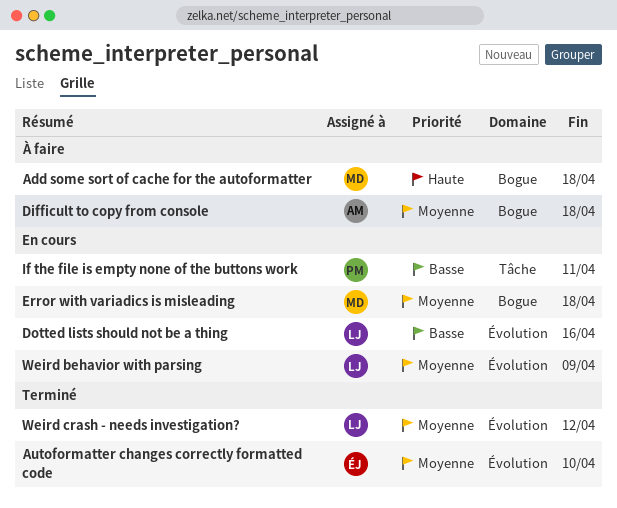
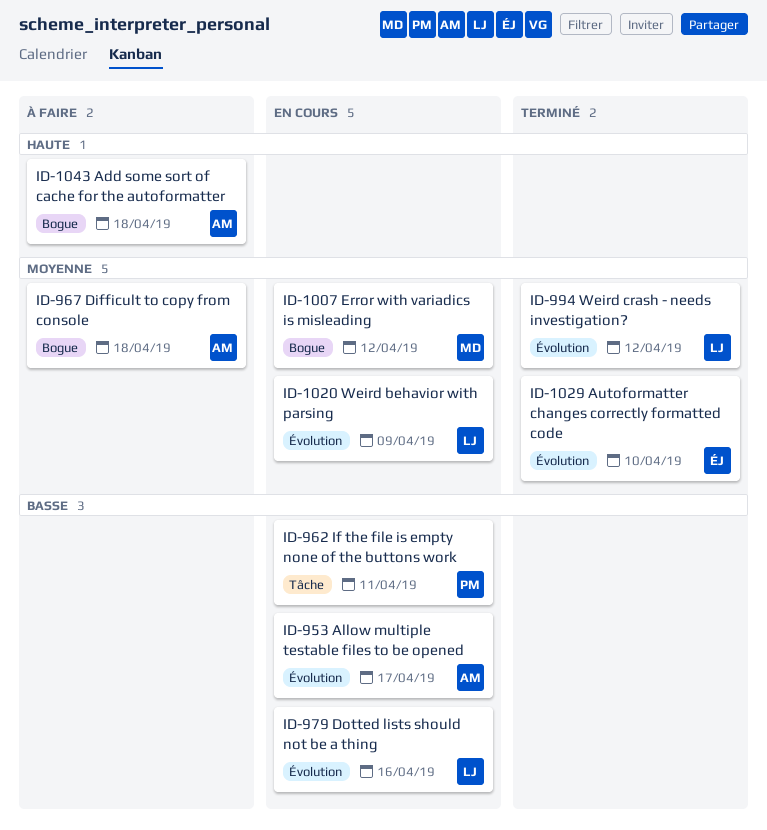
Add some sort of cache for the autoformatter, owner: MD -> AM
Allow multiple testable files to be opened: none -> present
Error with variadics is misleading, due: Apr 18 -> Apr 12

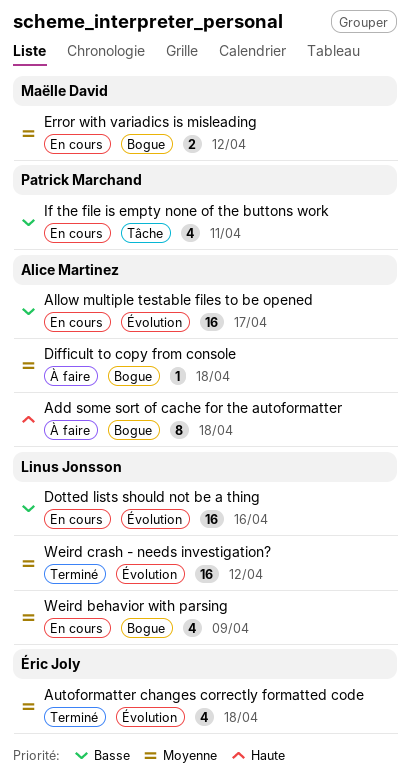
Autoformatter changes correctly formatted code, due: Apr 10 -> Apr 18
Weird behavior with parsing, label: Évolution -> Bogue

